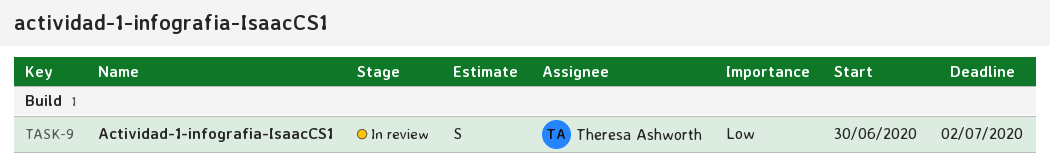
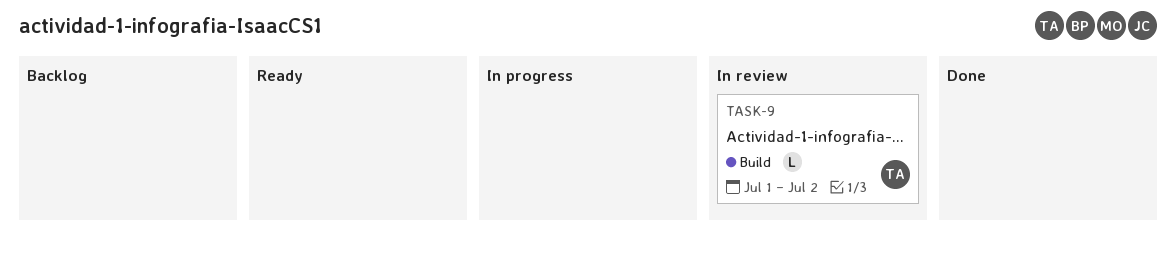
TASK-9, estimate: S -> L
TASK-9, start: Jun 30 -> Jul 1

